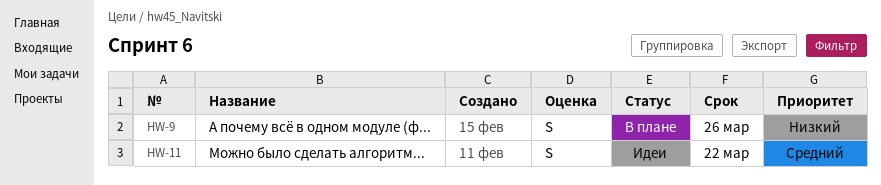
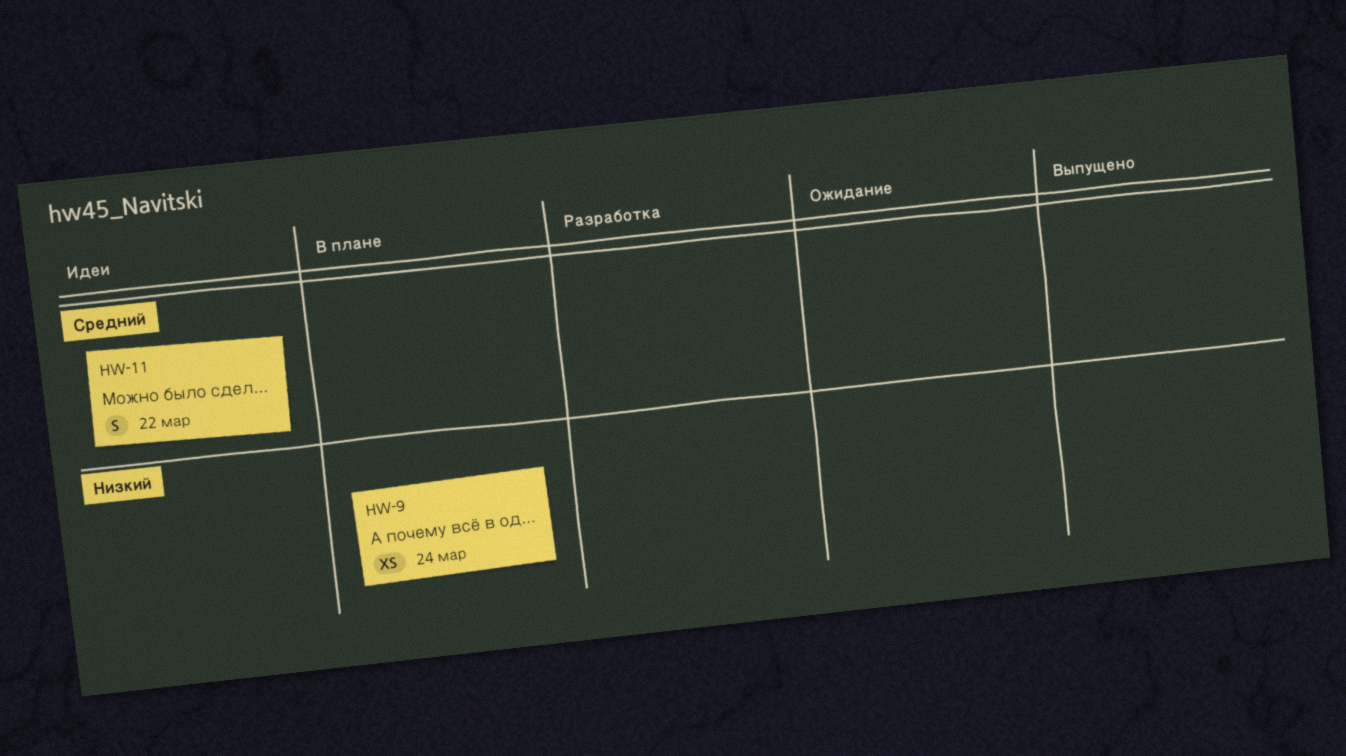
HW-9, estimate: S -> XS
HW-9, due: Mar 26 -> Mar 24

